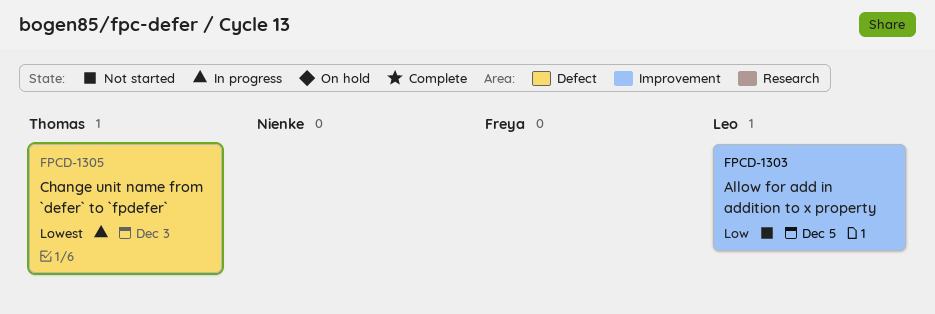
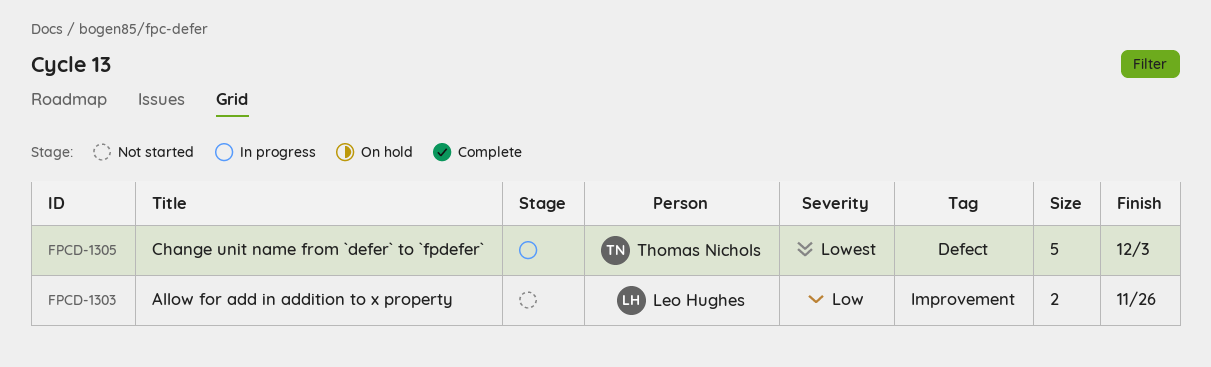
FPCD-1303, due: Dec 5 -> Nov 26

